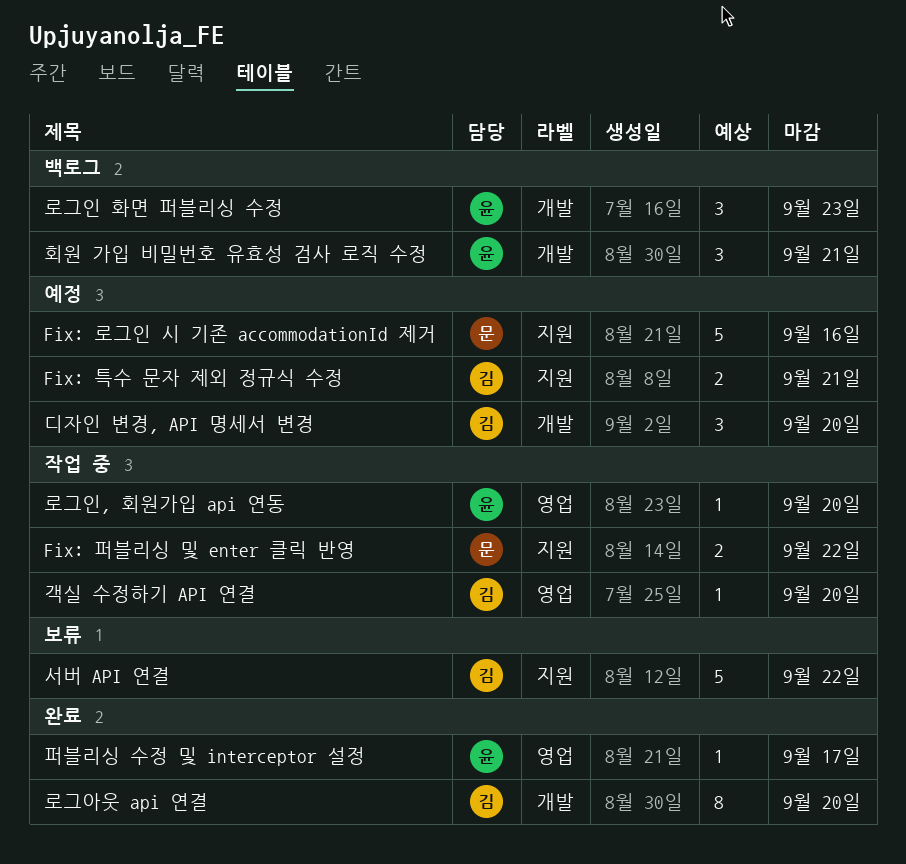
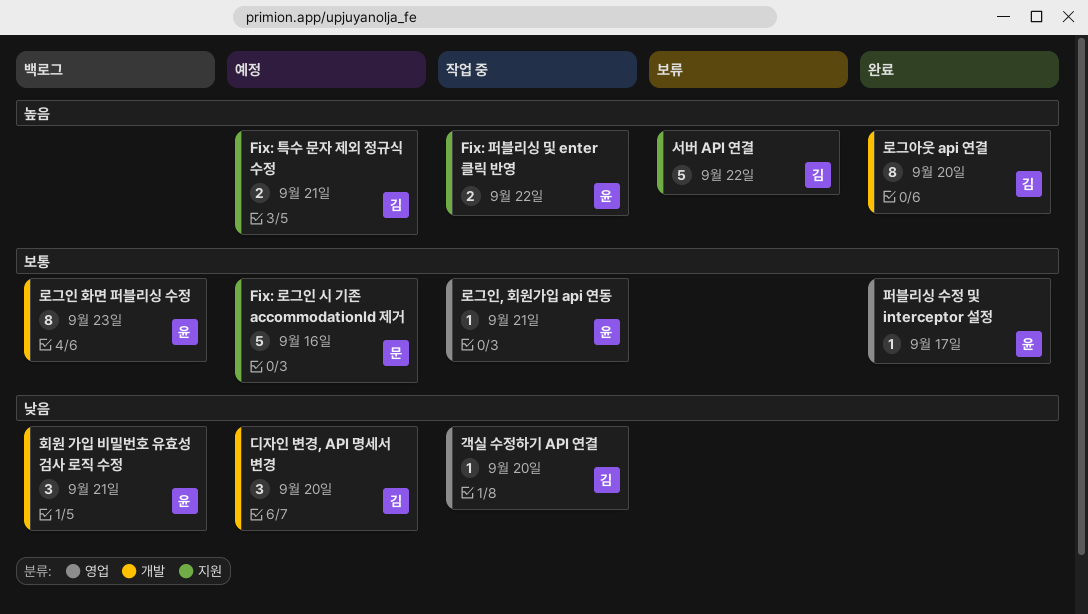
Fix: 퍼블리싱 및 enter 클릭 반영, owner: 문 -> 윤
로그인 화면 퍼블리싱 수정, estimate: 3 -> 8
로그인, 회원가입 api 연동, due: Sep 20 -> Sep 21

